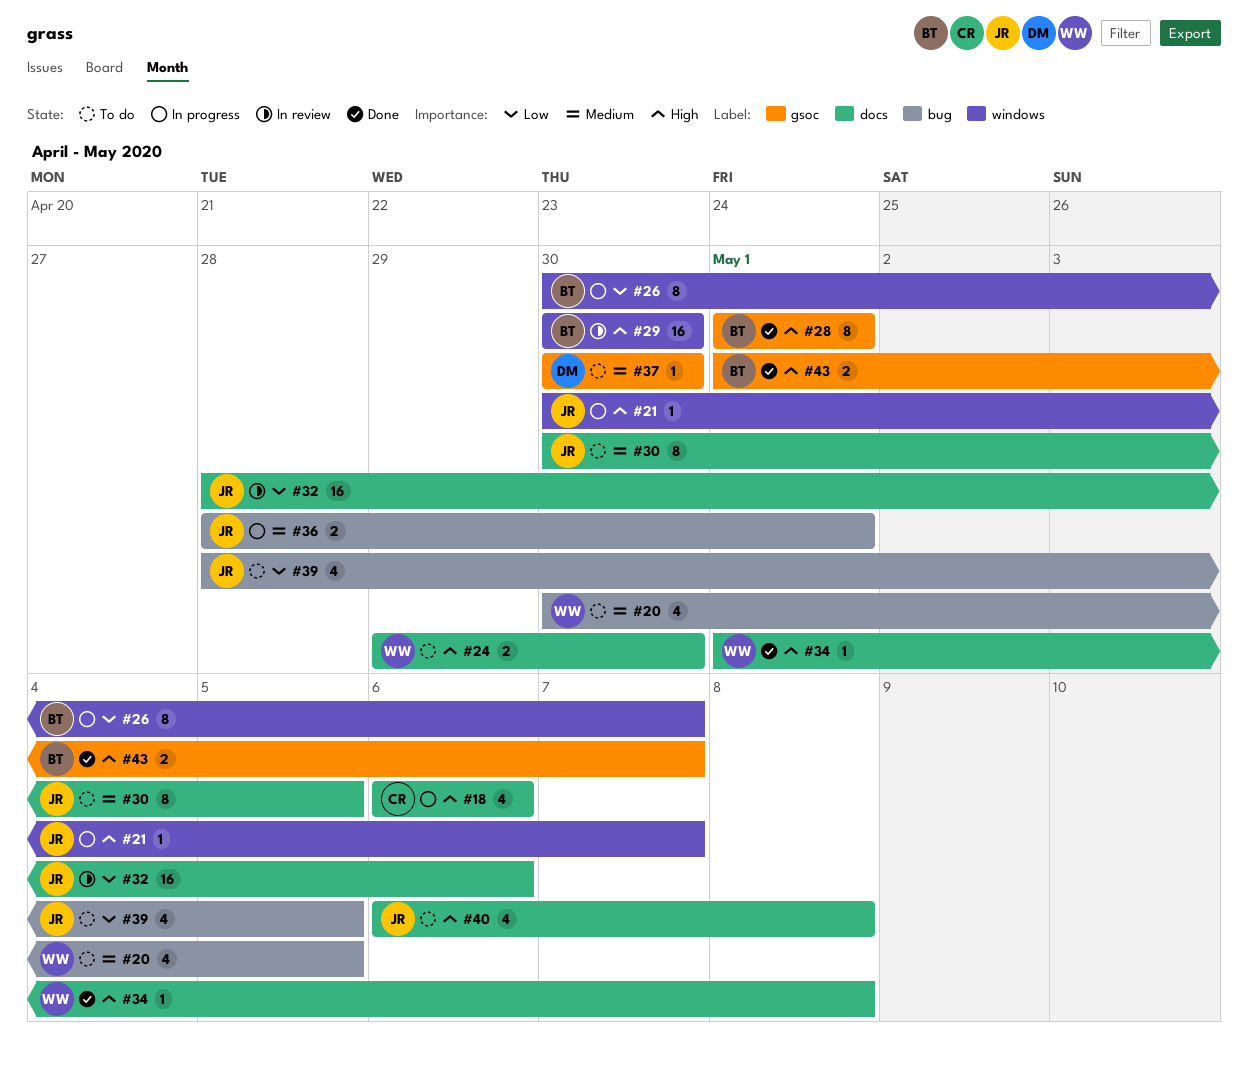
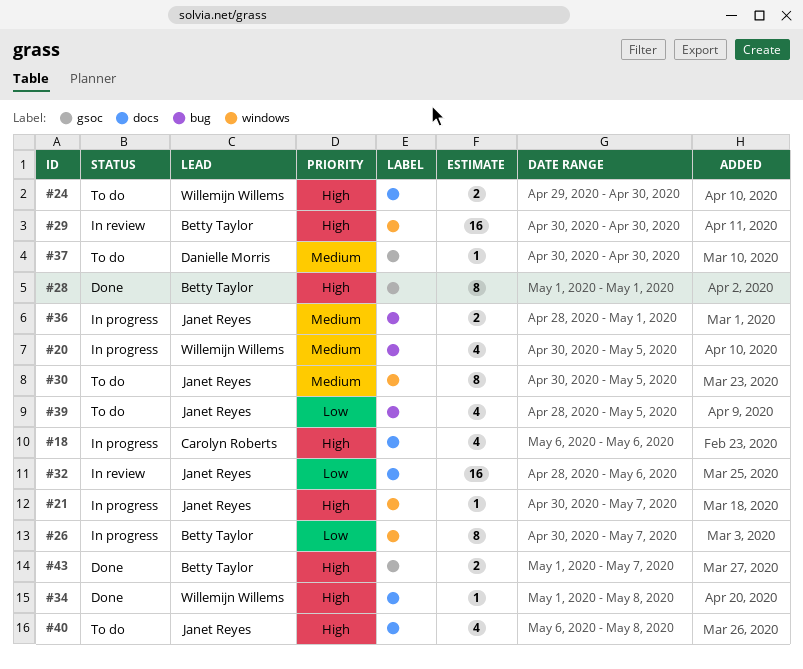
#20, status: To do -> In progress
#30, label: docs -> windows

